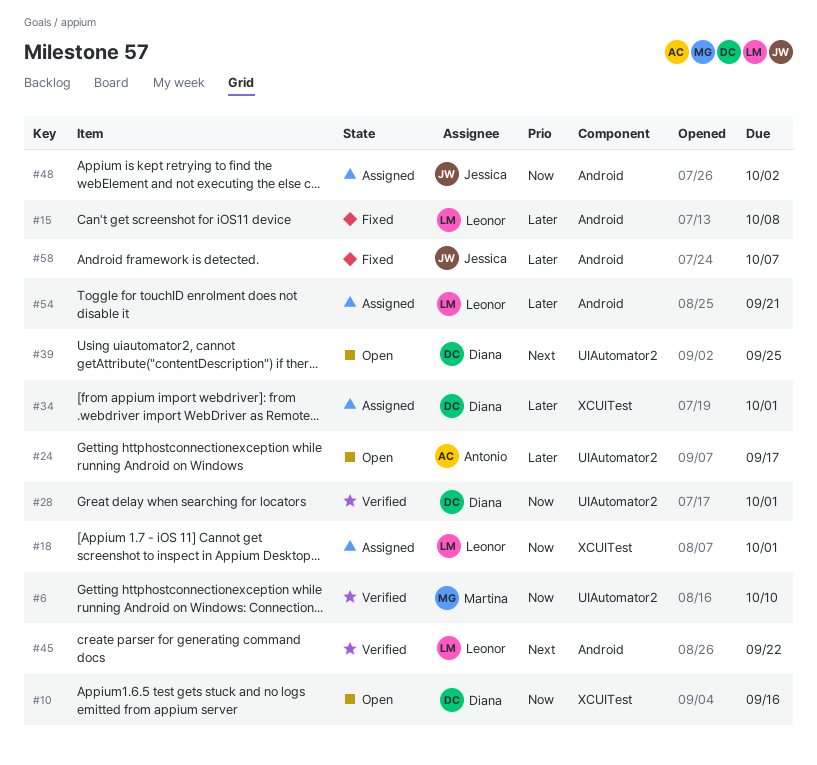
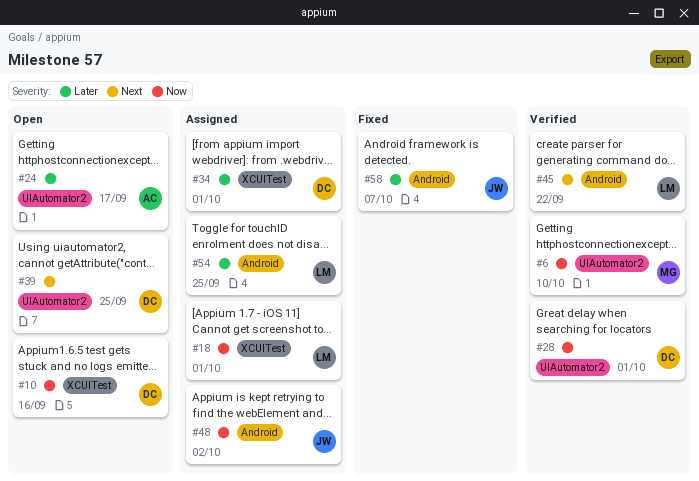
#15: present -> none
#54, due: Sep 21 -> Sep 25

